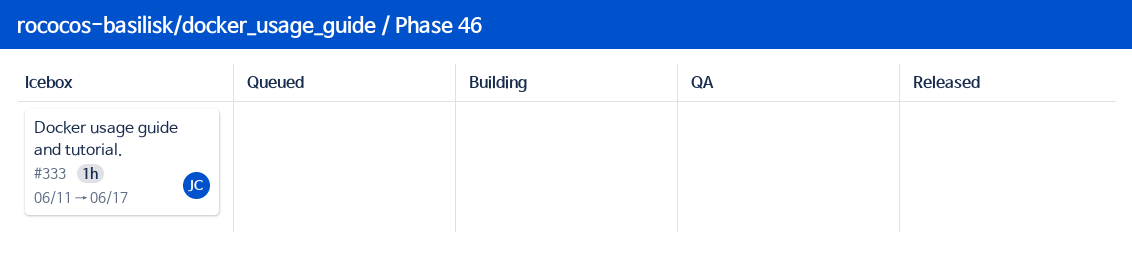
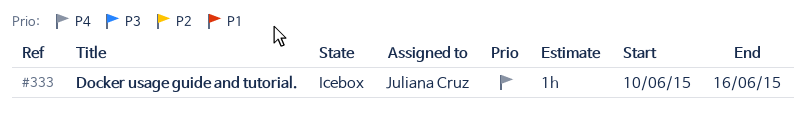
#333, start: Jun 11 -> Jun 10
#333, due: Jun 17 -> Jun 16

